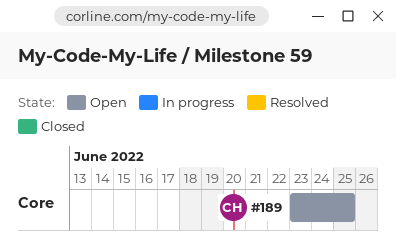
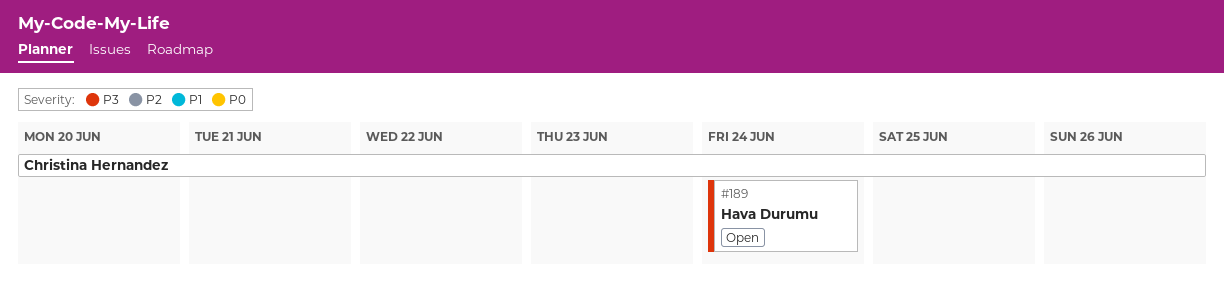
#189, due: Jun 25 -> Jun 24

